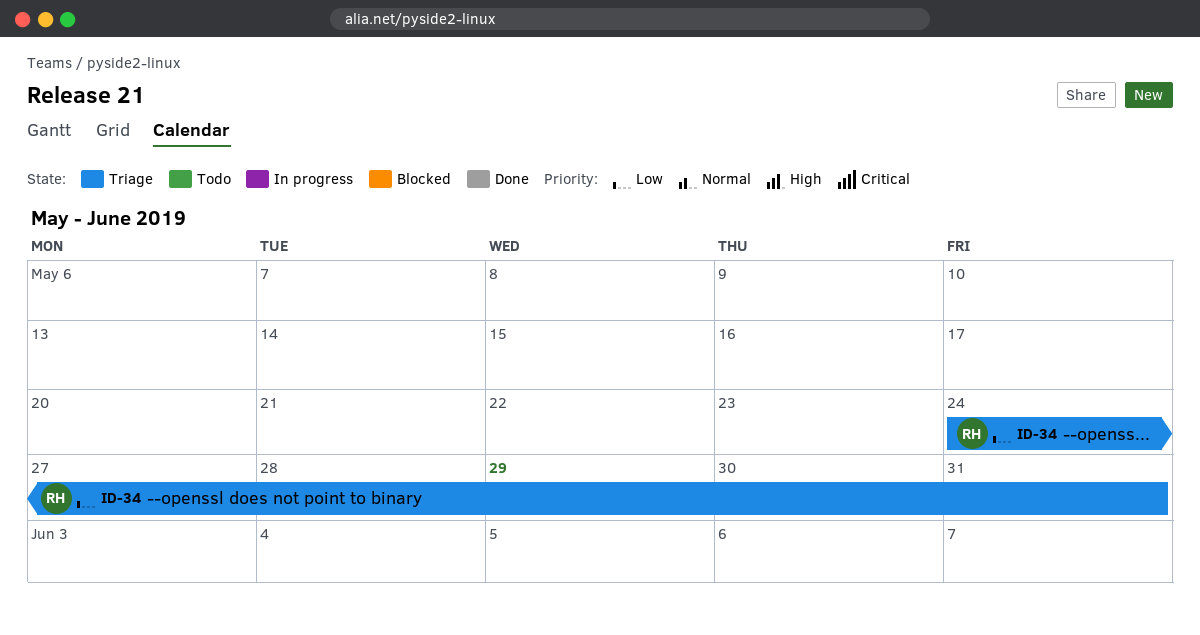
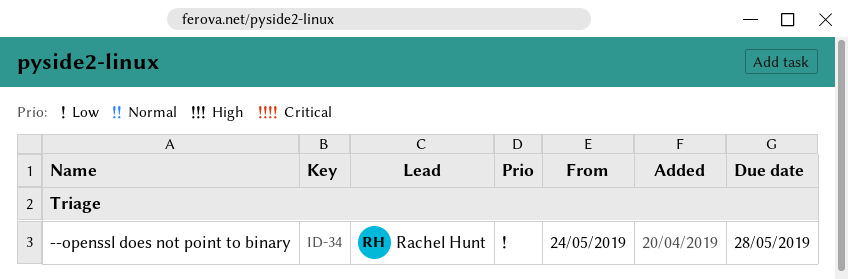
ID-34, due: May 31 -> May 28

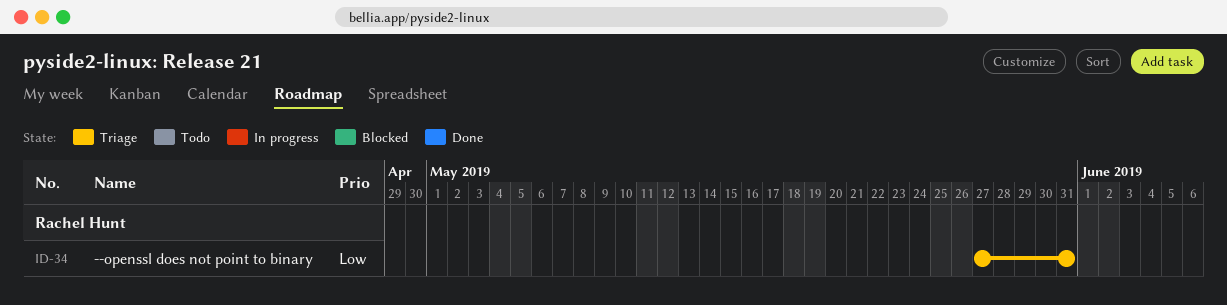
ID-34, start: May 24 -> May 27
ID-34, due: May 28 -> May 31

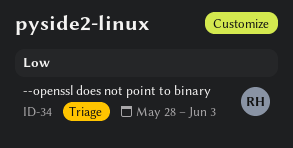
ID-34, start: May 27 -> May 28
ID-34, due: May 31 -> Jun 3

